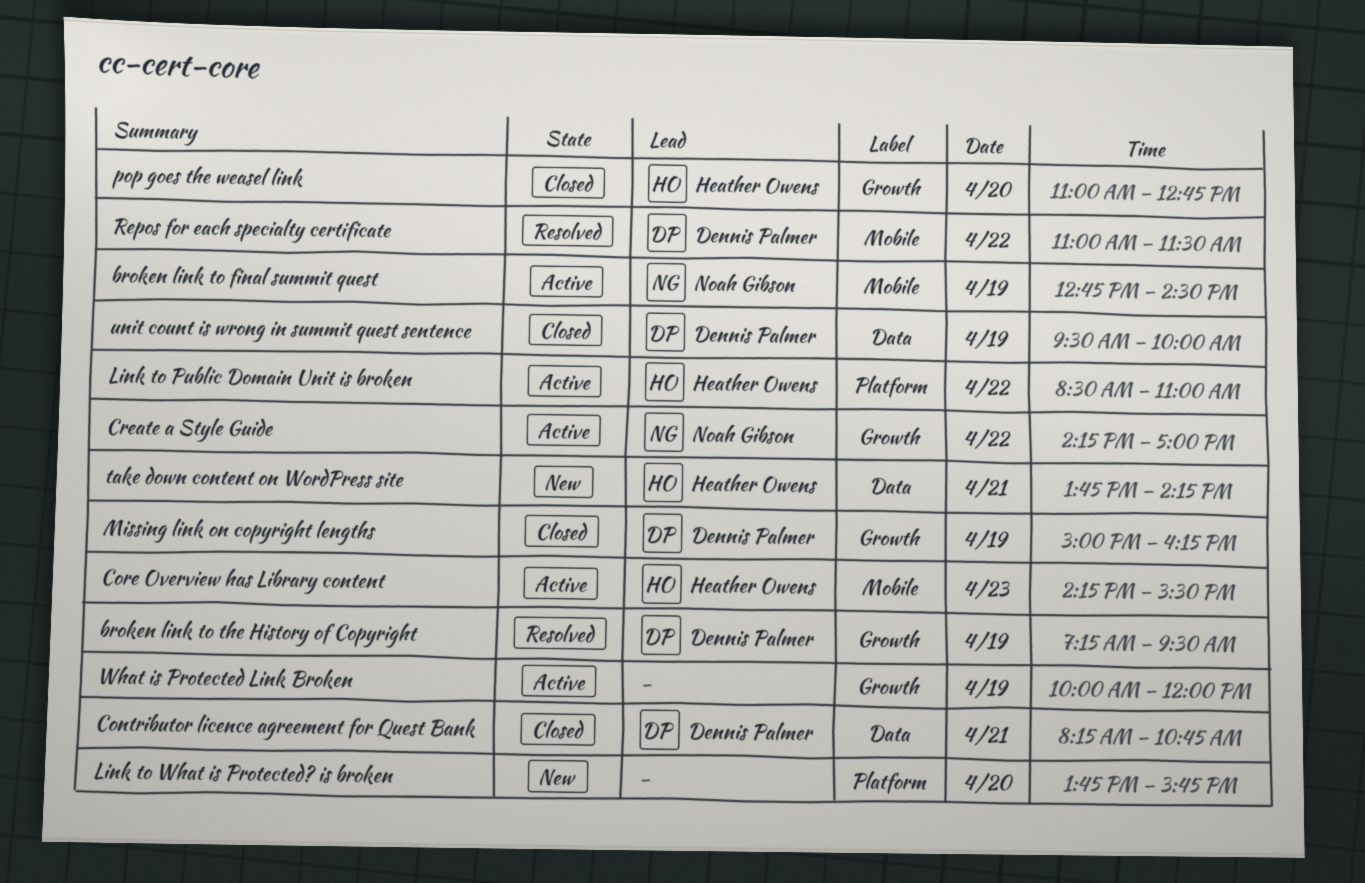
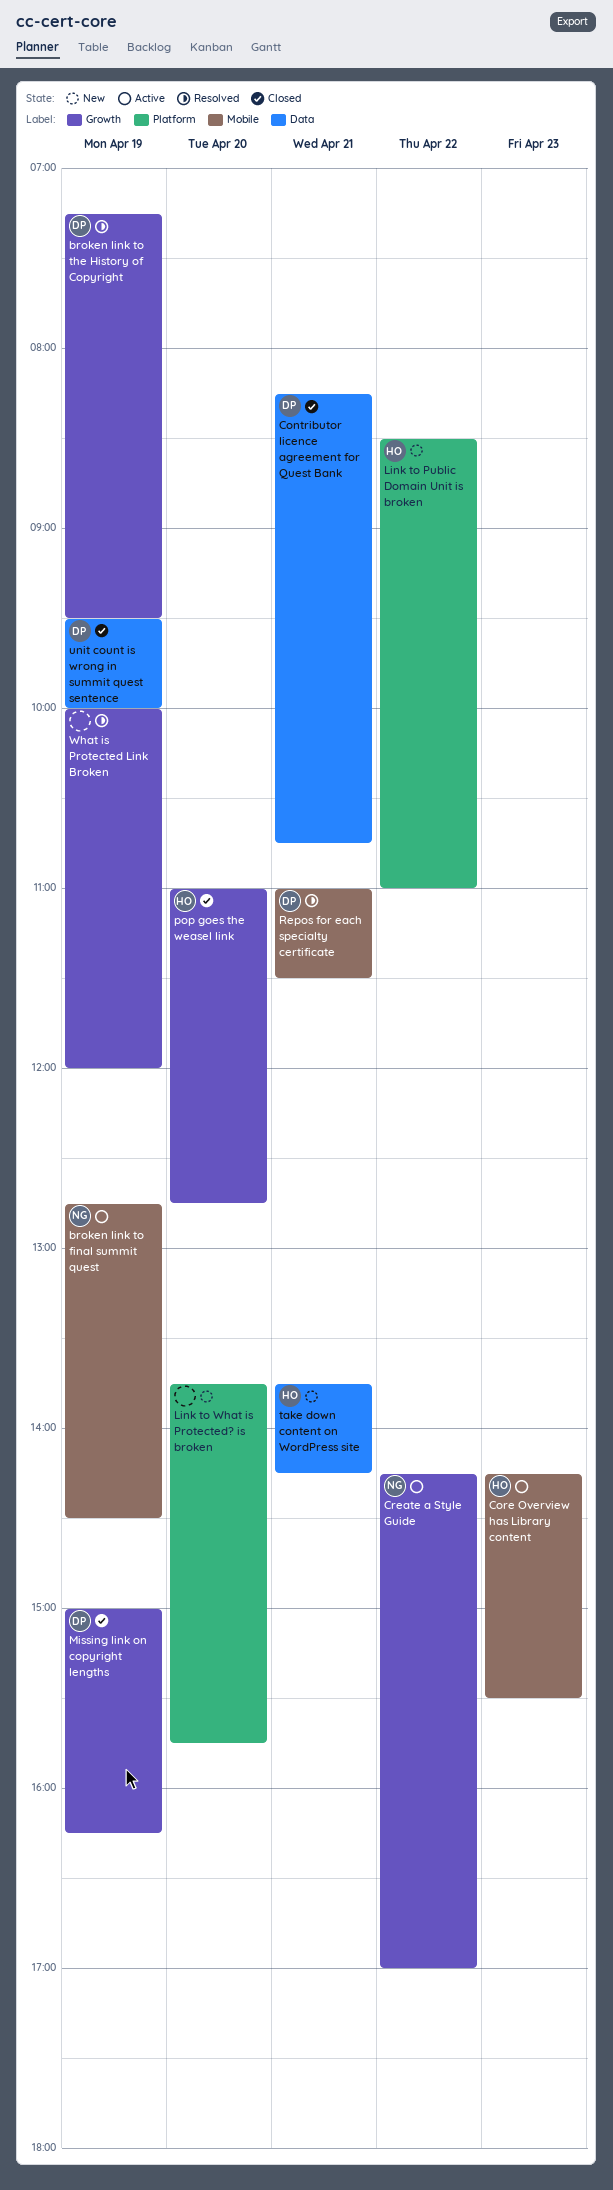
Link to Public Domain Unit is broken, status: Active -> New
Repos for each specialty certificate, day: Apr 22 -> Apr 21
What is Protected Link Broken, status: Active -> Resolved

